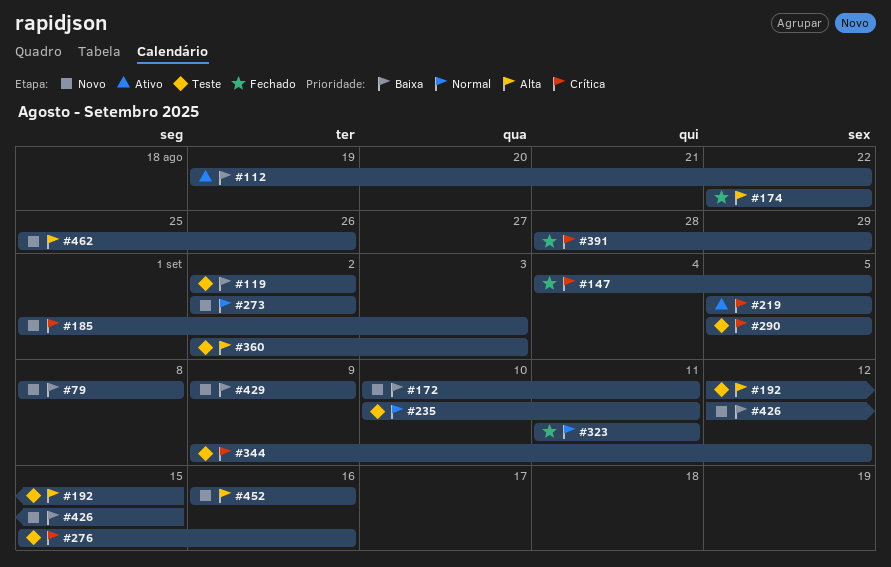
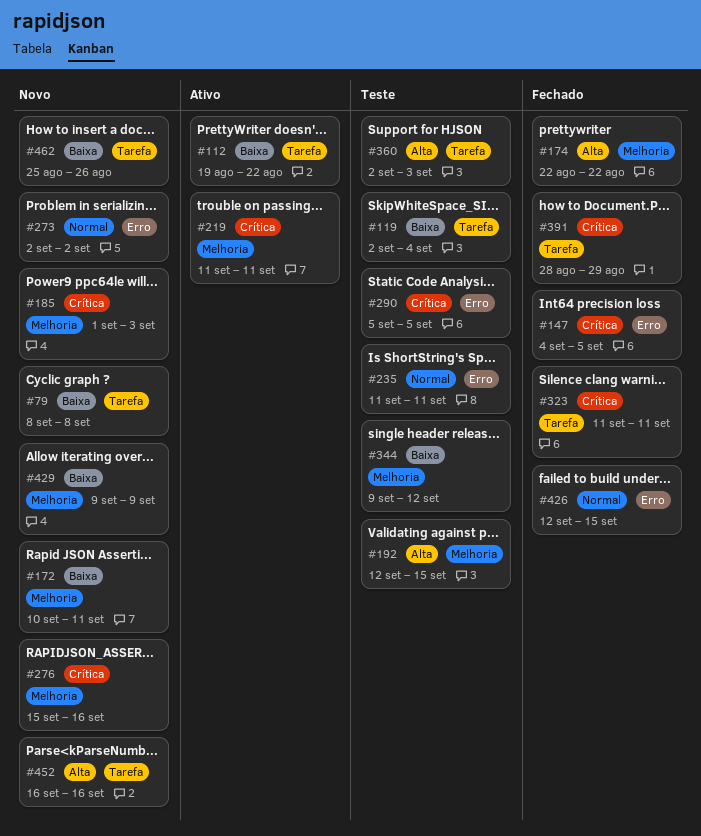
#119, due: Sep 2 -> Sep 4
#219, start: Sep 5 -> Sep 11
#219, due: Sep 5 -> Sep 11
#235, start: Sep 10 -> Sep 11
#276, status: Teste -> Novo
#323, priority: Normal -> Crítica
#344, priority: Crítica -> Baixa
#426, status: Novo -> Fechado
#426, priority: Baixa -> Normal
#462, priority: Alta -> Baixa

